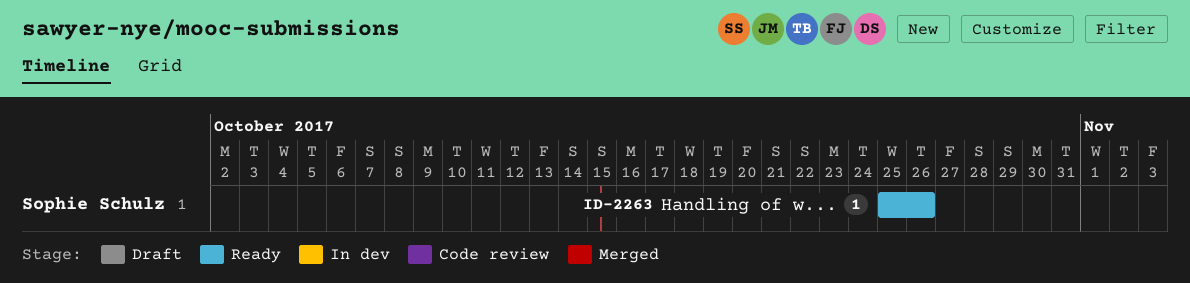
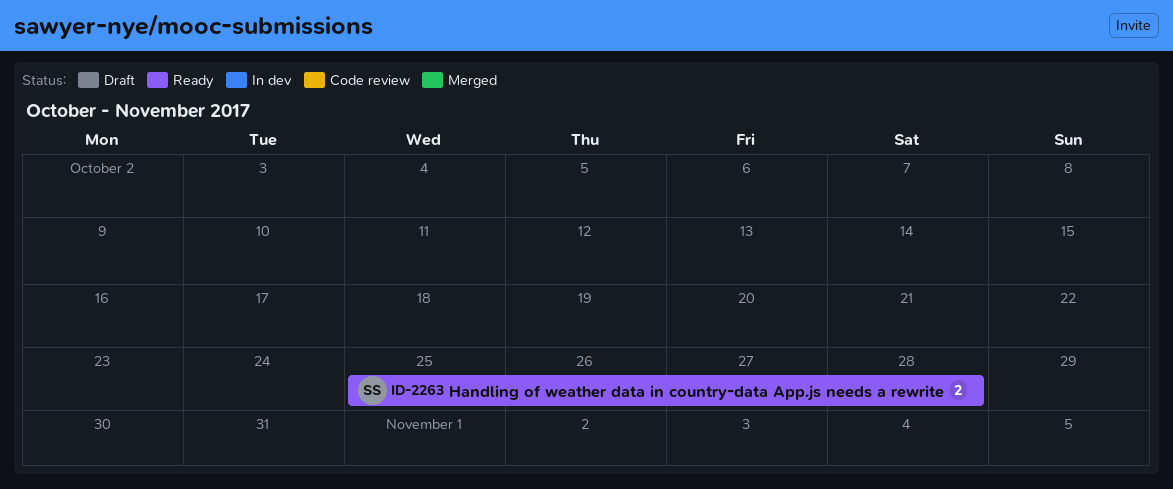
ID-2263, estimate: 1 -> 2
ID-2263, due: Oct 26 -> Oct 28

